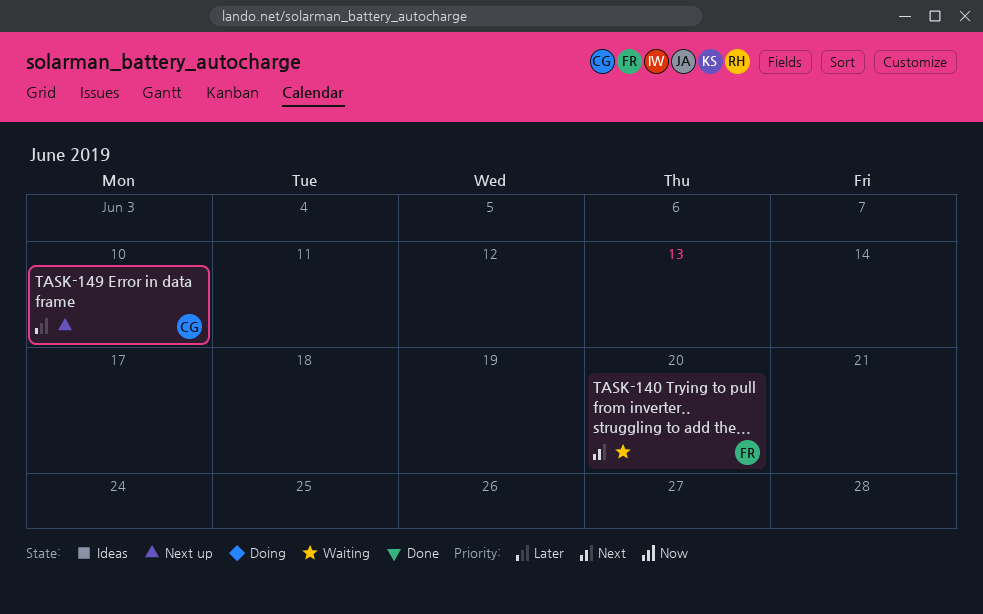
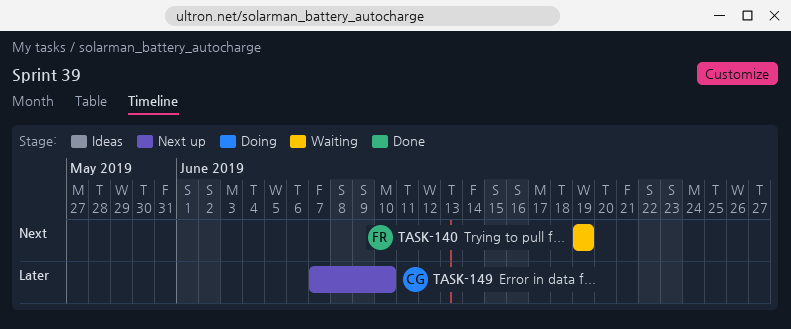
TASK-140, due: Jun 20 -> Jun 19

